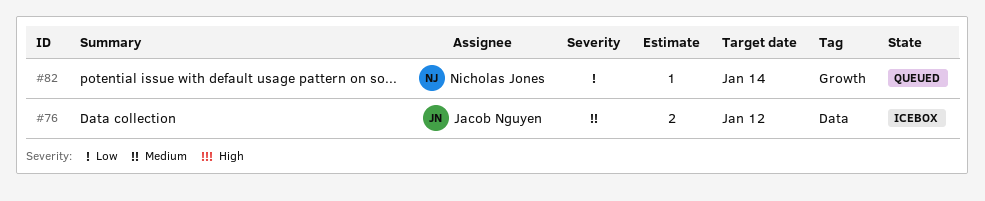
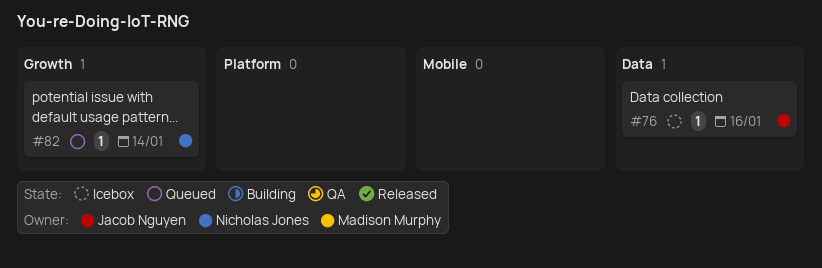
#76, estimate: 2 -> 1
#76, due: Jan 12 -> Jan 16

